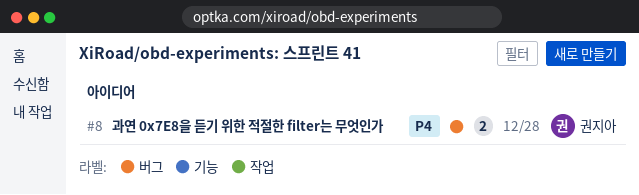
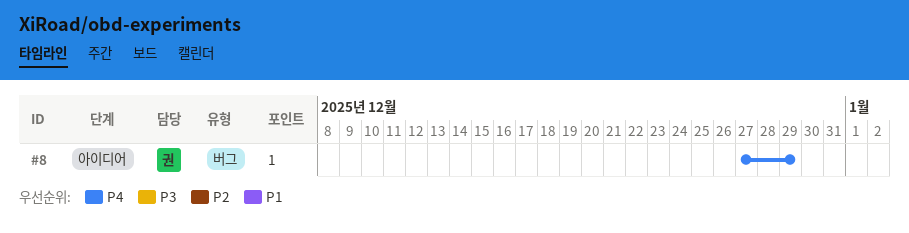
#8, estimate: 2 -> 1
#8, due: Dec 28 -> Dec 29

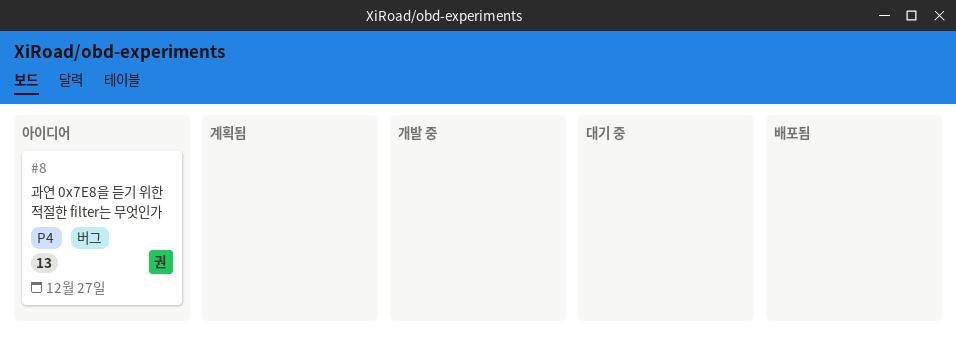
#8, estimate: 1 -> 13
#8, due: Dec 29 -> Dec 27

